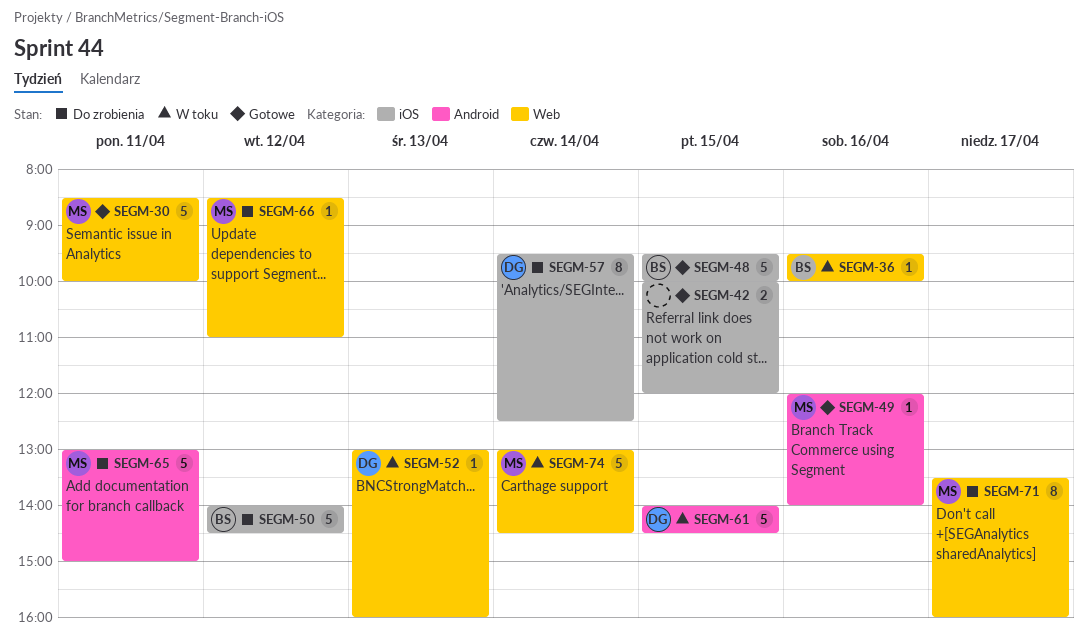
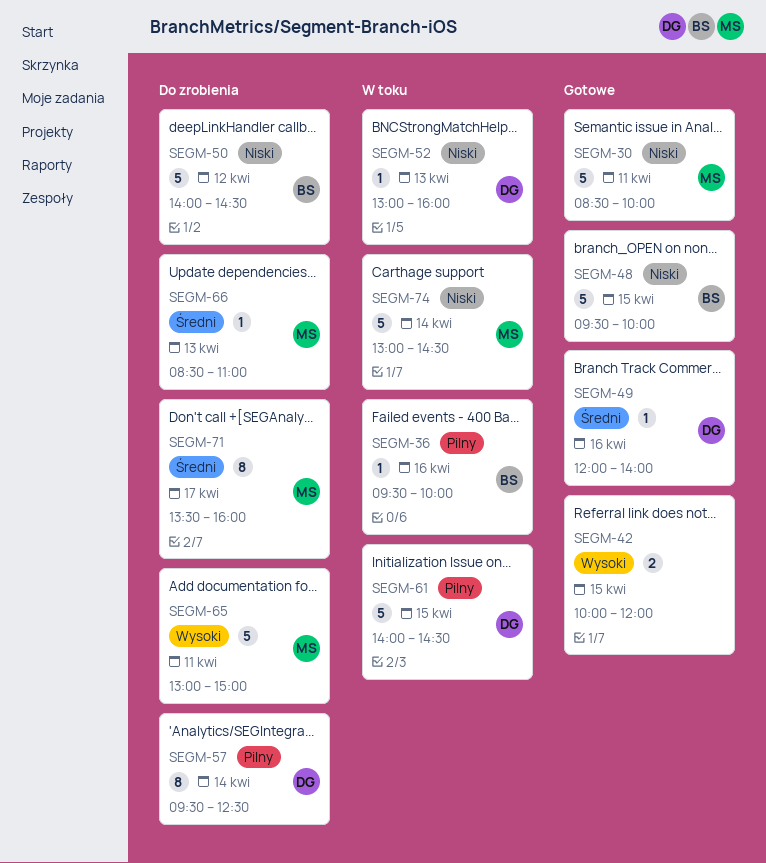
SEGM-49, owner: MS -> DG
SEGM-66, day: Apr 12 -> Apr 13

